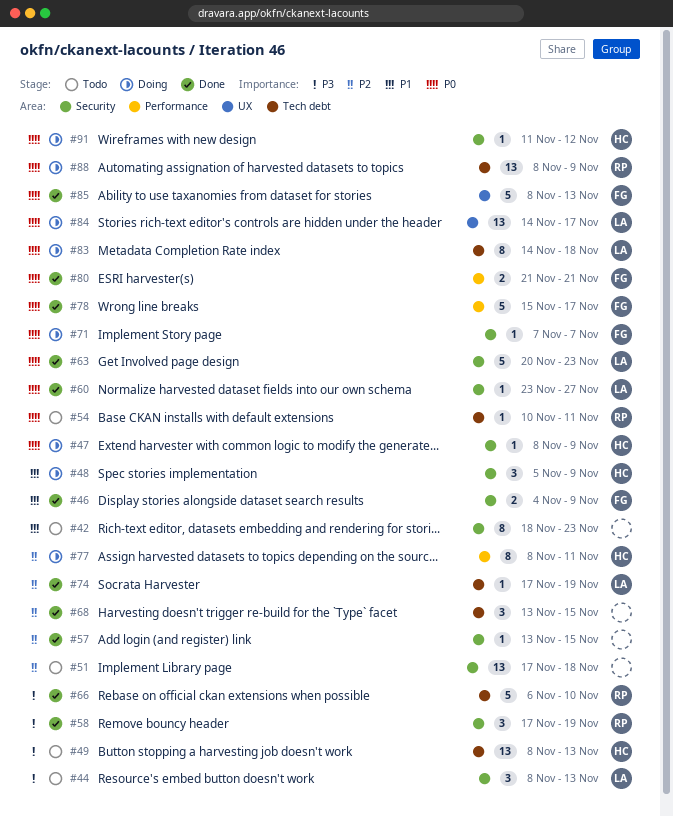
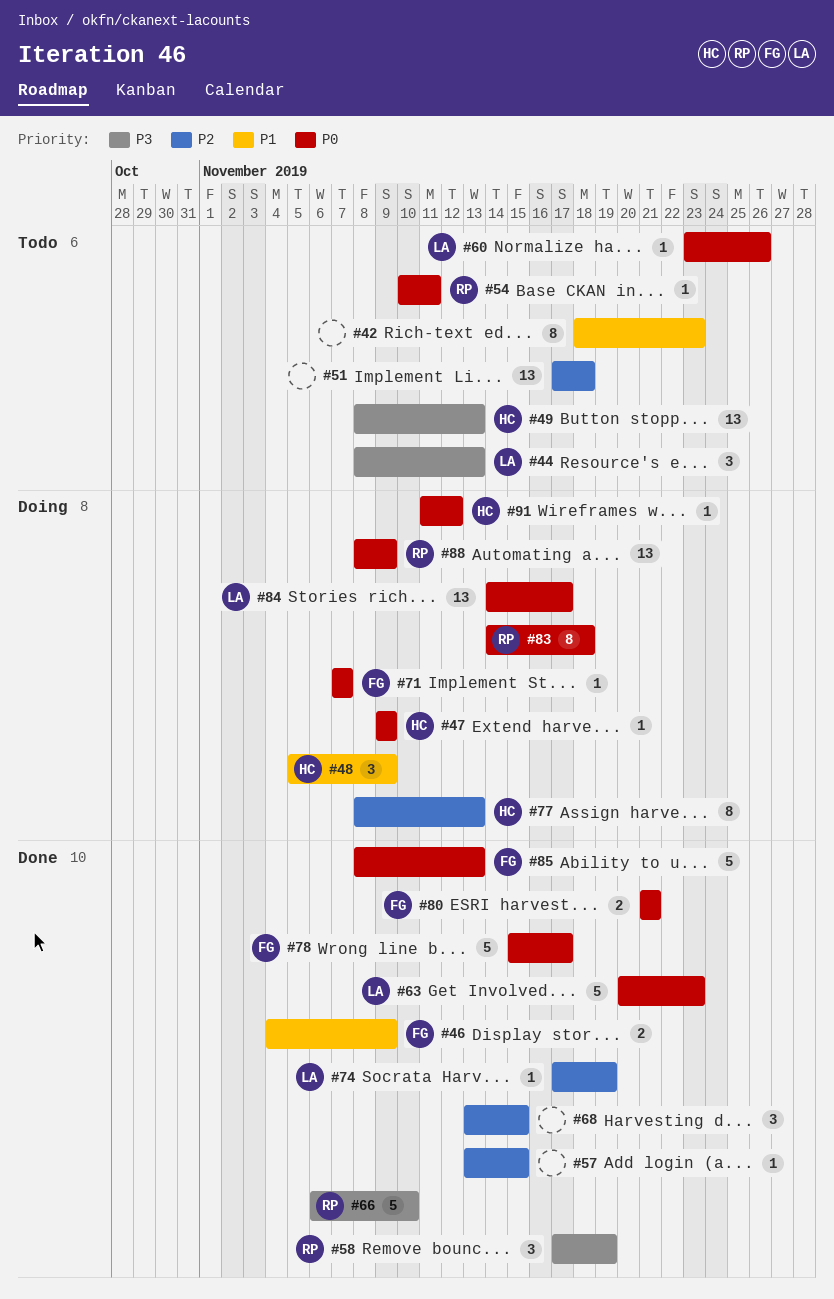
#47, start: Nov 8 -> Nov 9
#60, status: Done -> Todo
#60, due: Nov 27 -> Nov 26
#77, due: Nov 11 -> Nov 13
#83, owner: LA -> RP

